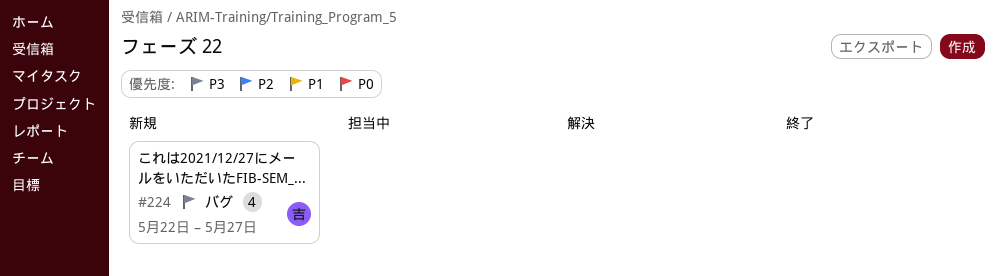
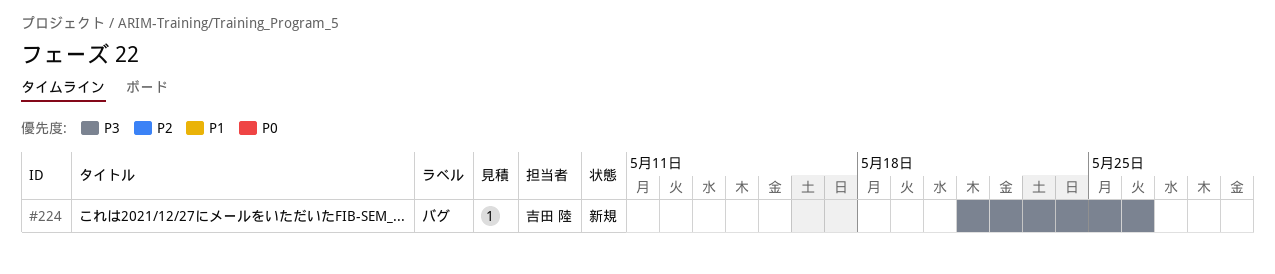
#224, estimate: 4 -> 1
#224, start: May 22 -> May 21
#224, due: May 27 -> May 26

